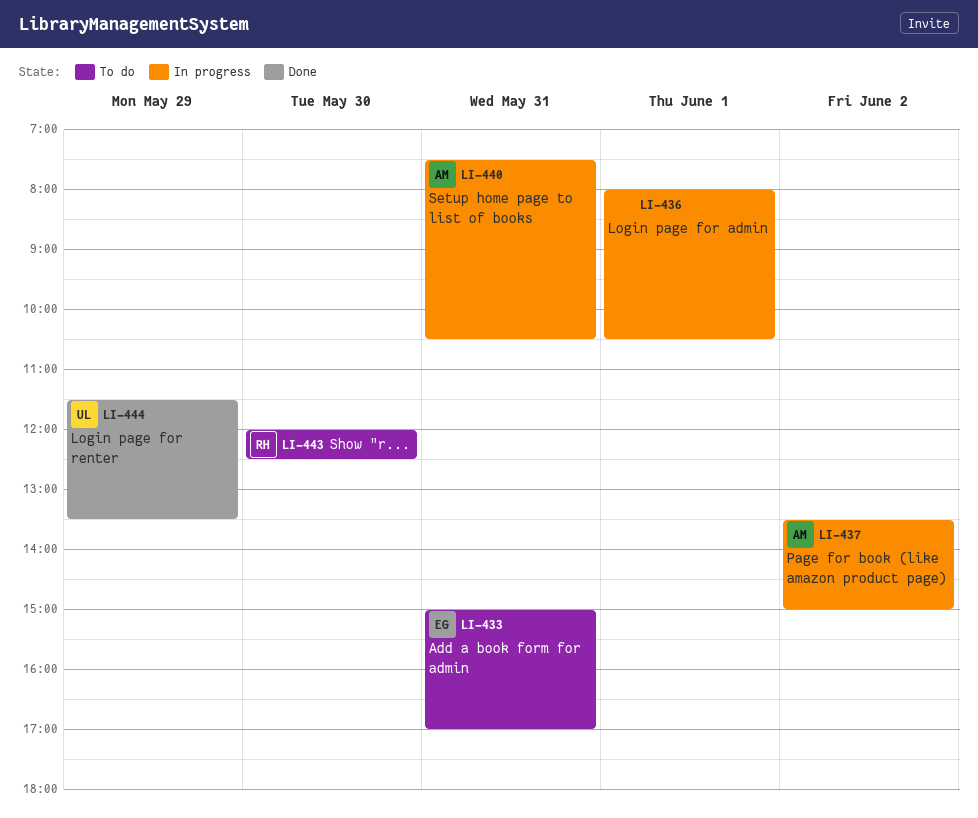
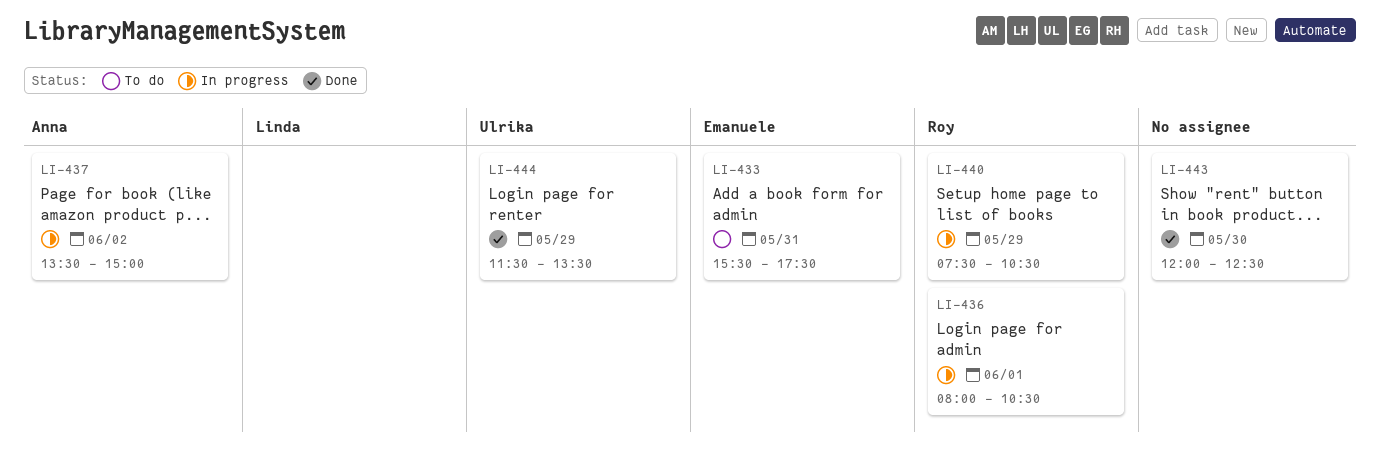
LI-433, begins: 15:00 -> 15:30
LI-433, ends: 17:00 -> 17:30
LI-436, owner: none -> Roy
LI-440, owner: Anna -> Roy
LI-440, day: May 31 -> May 29
LI-443, status: To do -> Done
LI-443, owner: Roy -> none

